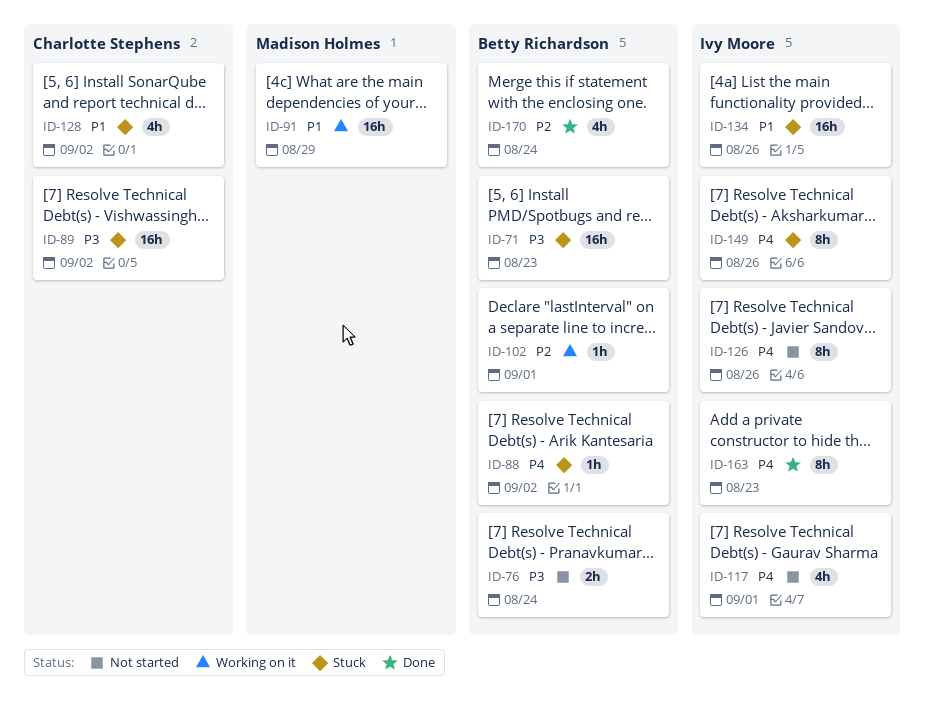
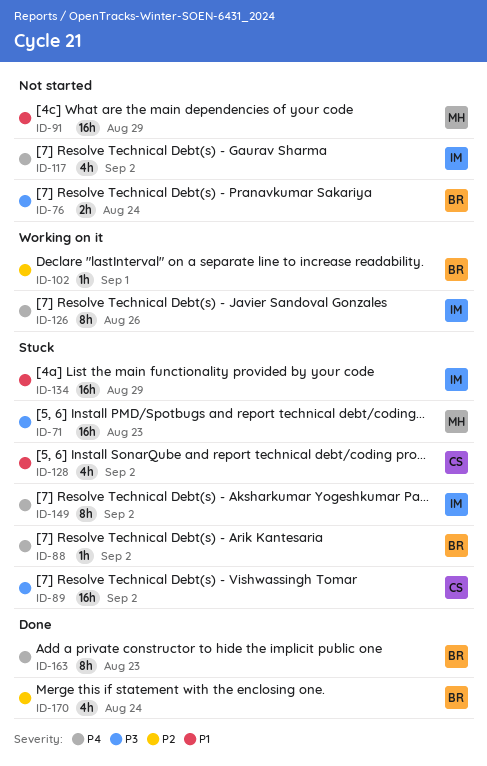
ID-71, owner: Betty Richardson -> Madison Holmes
ID-91, status: Working on it -> Not started
ID-117, due: Sep 1 -> Sep 2
ID-126, status: Not started -> Working on it
ID-134, due: Aug 26 -> Aug 29
ID-149, due: Aug 26 -> Sep 2
ID-163, owner: Ivy Moore -> Betty Richardson

